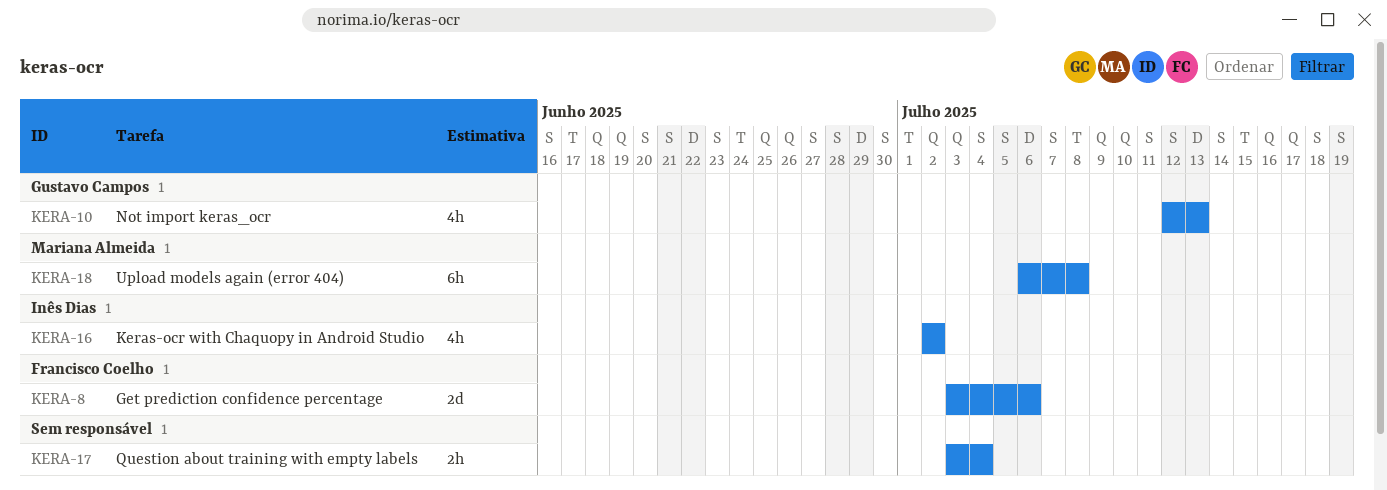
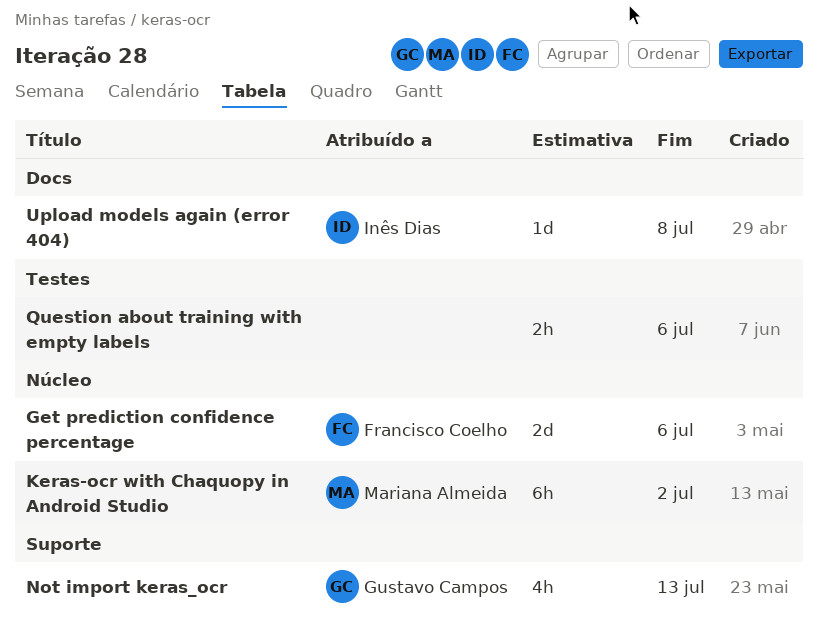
Keras-ocr with Chaquopy in Android Studio, owner: Inês Dias -> Mariana Almeida
Keras-ocr with Chaquopy in Android Studio, estimate: 4h -> 6h
Question about training with empty labels, due: Jul 4 -> Jul 6
Upload models again (error 404), owner: Mariana Almeida -> Inês Dias
Upload models again (error 404), estimate: 6h -> 1d

